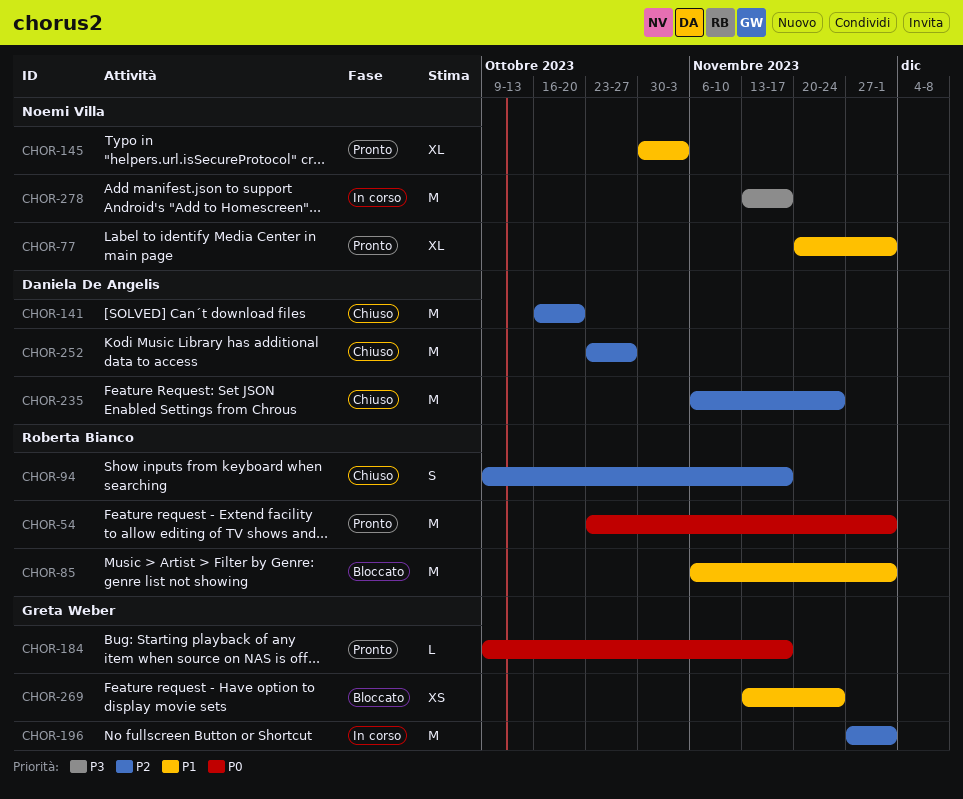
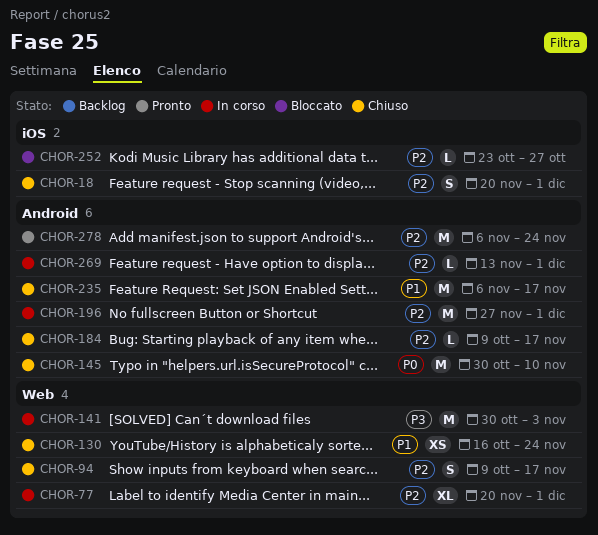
CHOR-18: none -> present
CHOR-54: present -> none
CHOR-77, status: Pronto -> In corso
CHOR-77, priority: P1 -> P2
CHOR-85: present -> none
CHOR-130: none -> present
CHOR-141, status: Chiuso -> In corso
CHOR-141, priority: P2 -> P3
CHOR-141, start: Oct 16 -> Oct 30
CHOR-141, due: Oct 20 -> Nov 3
CHOR-145, status: Pronto -> Chiuso
CHOR-145, priority: P1 -> P0
CHOR-145, estimate: XL -> M
CHOR-145, due: Nov 3 -> Nov 10
CHOR-184, status: Pronto -> Chiuso
CHOR-184, priority: P0 -> P2
CHOR-235, priority: P2 -> P1
CHOR-235, due: Nov 24 -> Nov 17
CHOR-252, status: Chiuso -> Bloccato
CHOR-252, estimate: M -> L
CHOR-269, status: Bloccato -> In corso
CHOR-269, priority: P1 -> P2
CHOR-269, estimate: XS -> L
CHOR-269, due: Nov 24 -> Dec 1
CHOR-278, status: In corso -> Pronto
CHOR-278, priority: P3 -> P2
CHOR-278, start: Nov 13 -> Nov 6
CHOR-278, due: Nov 17 -> Nov 24

